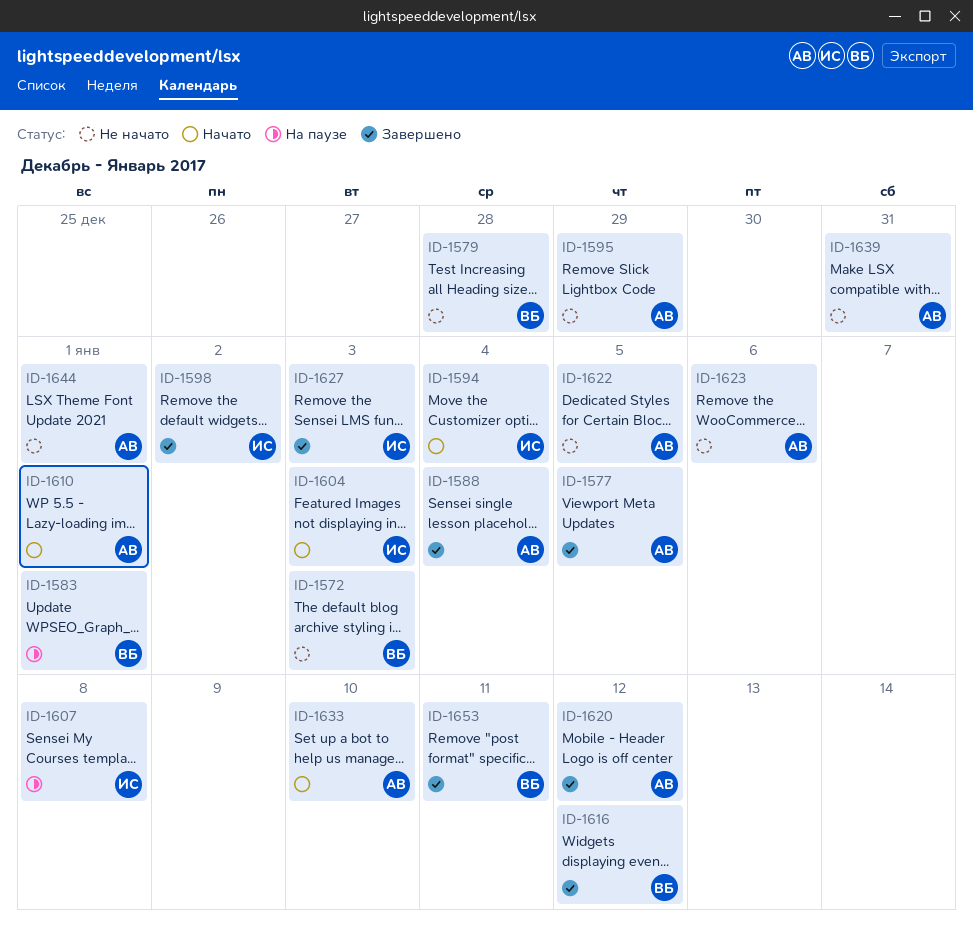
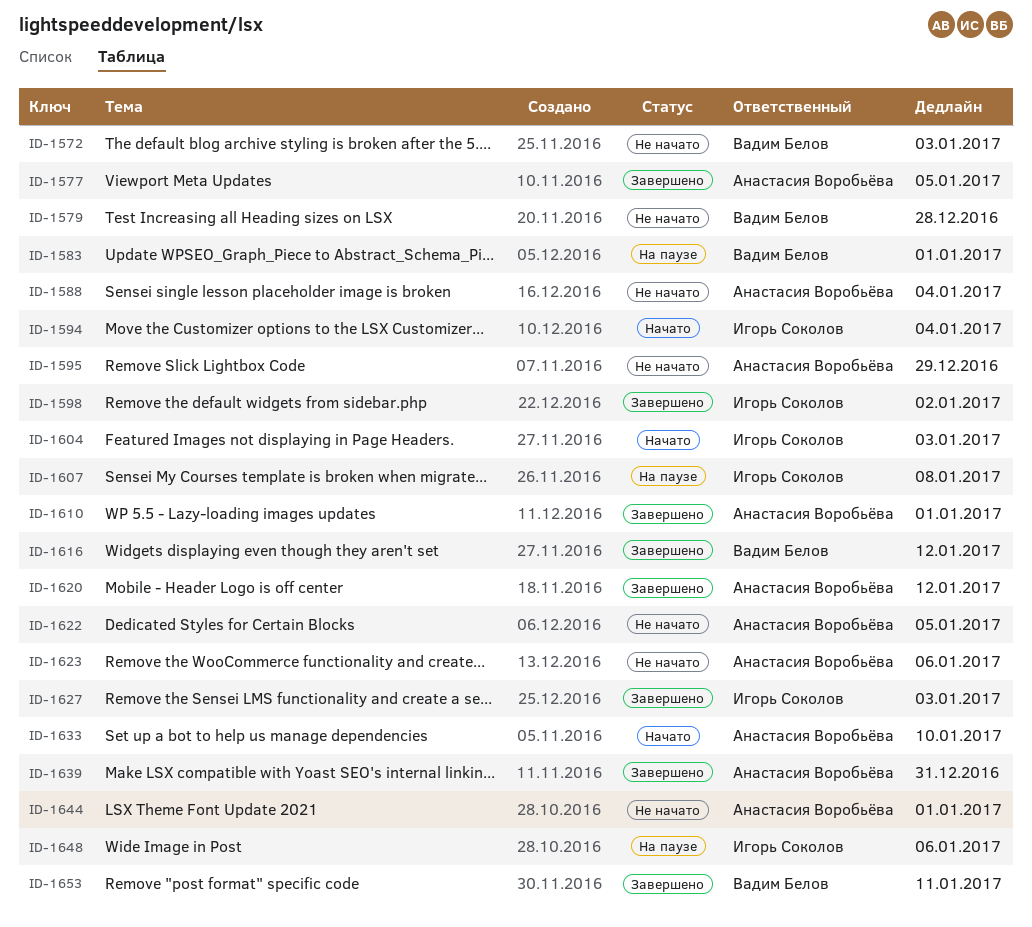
ID-1588, status: Завершено -> Не начато
ID-1610, status: Начато -> Завершено
ID-1639, status: Не начато -> Завершено
ID-1648: none -> present

